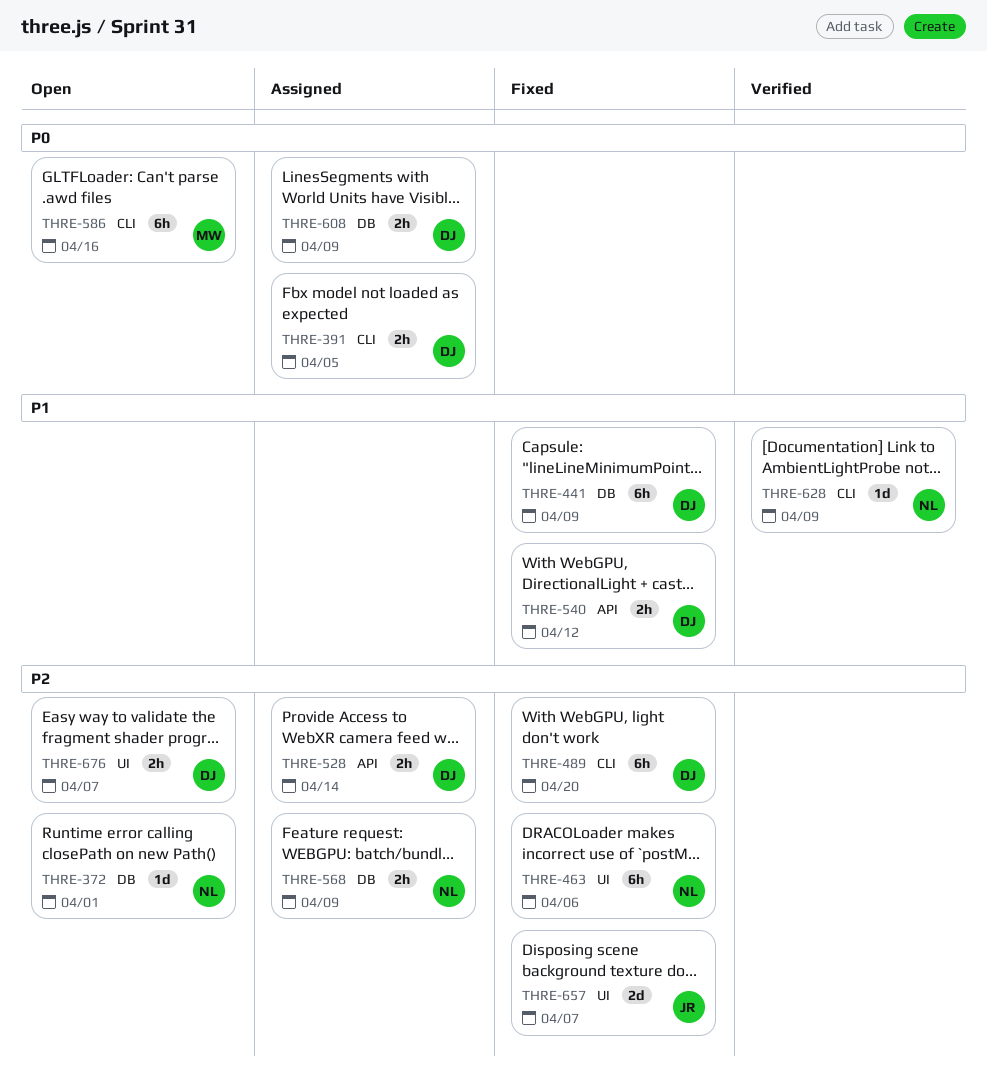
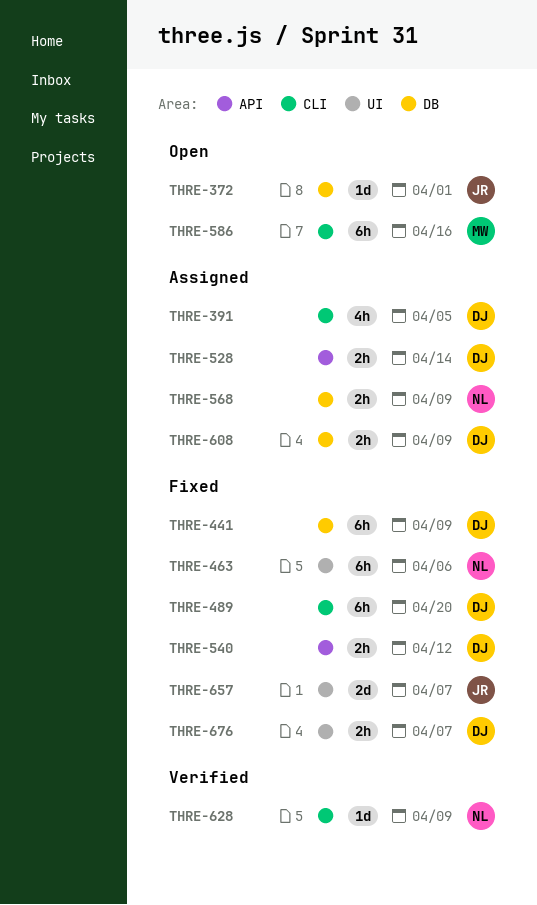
THRE-372, owner: NL -> JR
THRE-391, estimate: 2h -> 4h
THRE-676, status: Open -> Fixed

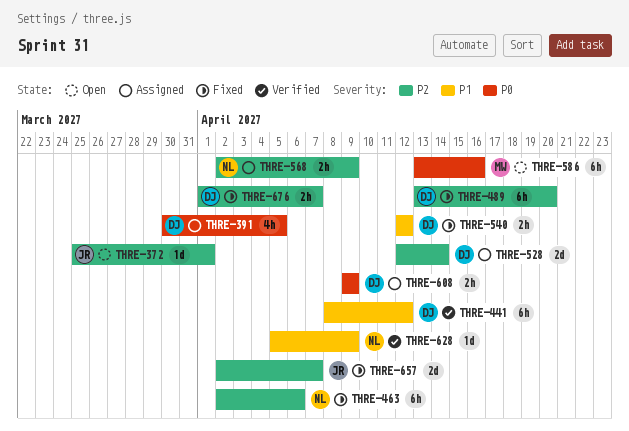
THRE-441, status: Fixed -> Verified
THRE-441, due: Apr 9 -> Apr 12
THRE-528, estimate: 2h -> 2d

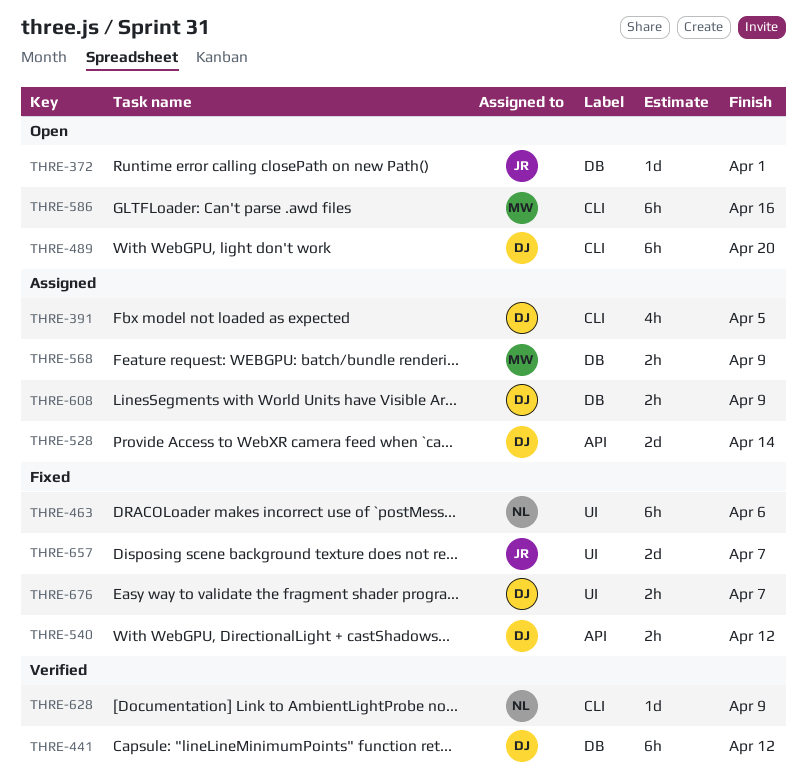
THRE-489, status: Fixed -> Open
THRE-568, owner: NL -> MW

